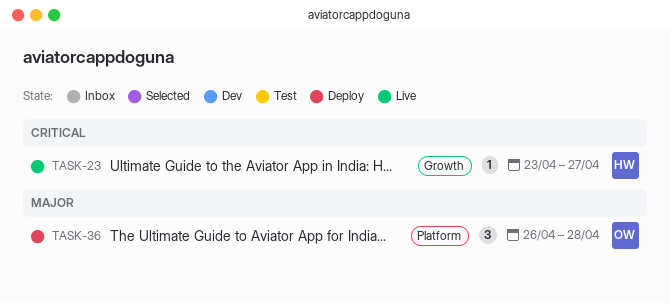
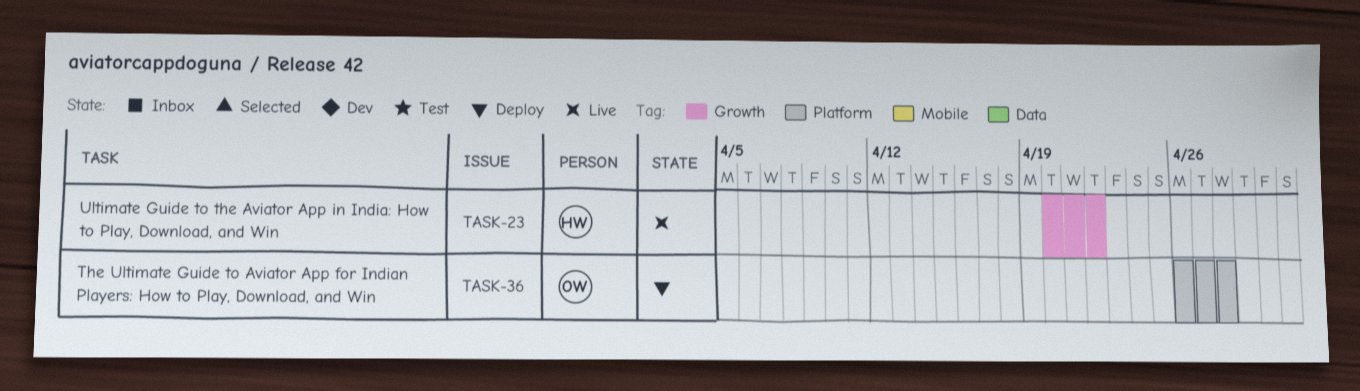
TASK-23, start: Apr 23 -> Apr 20
TASK-23, due: Apr 27 -> Apr 22

